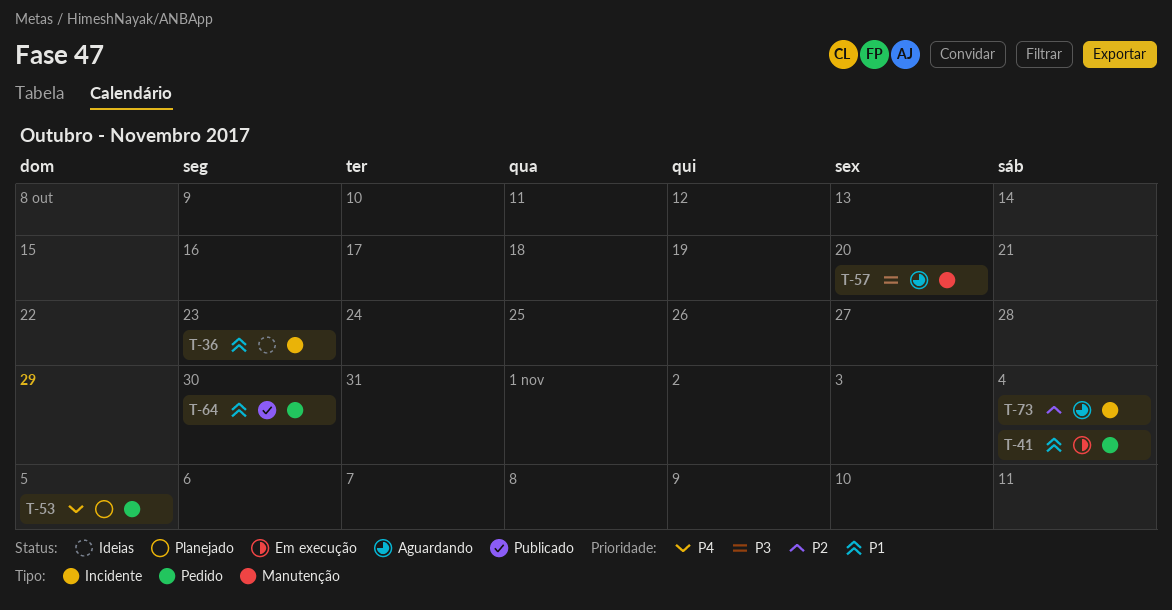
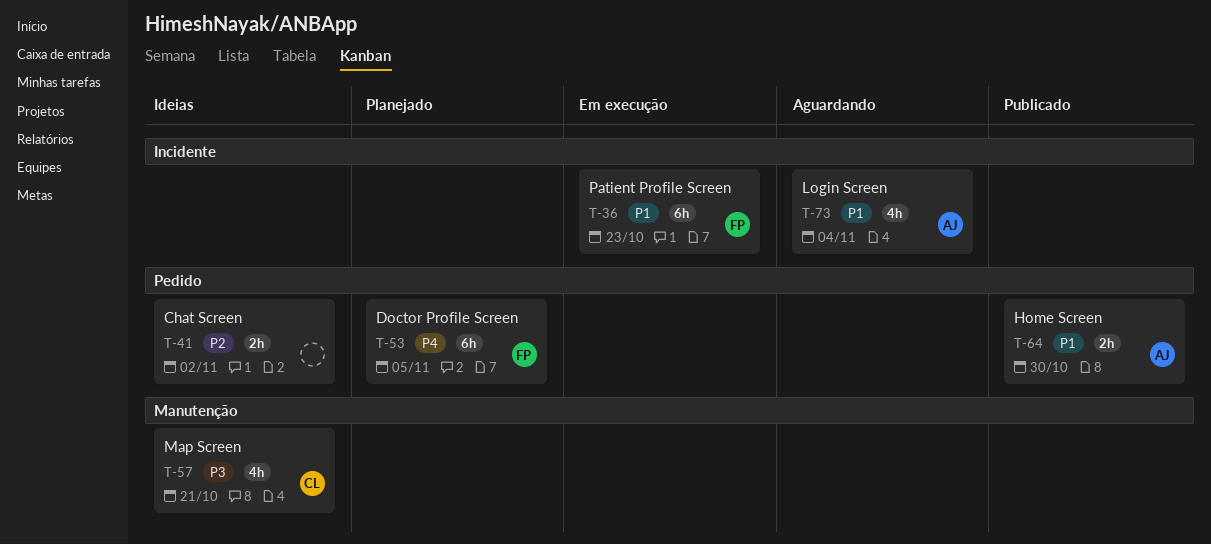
T-36, status: Ideias -> Em execução
T-41, status: Em execução -> Ideias
T-41, priority: P1 -> P2
T-41, due: Nov 4 -> Nov 2
T-57, status: Aguardando -> Ideias
T-57, due: Oct 20 -> Oct 21
T-73, priority: P2 -> P1

